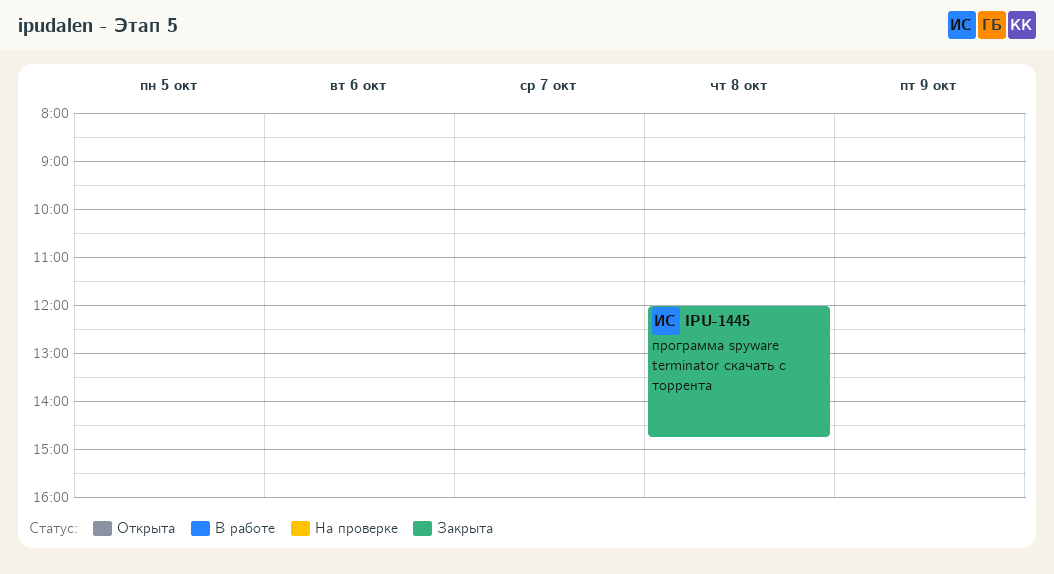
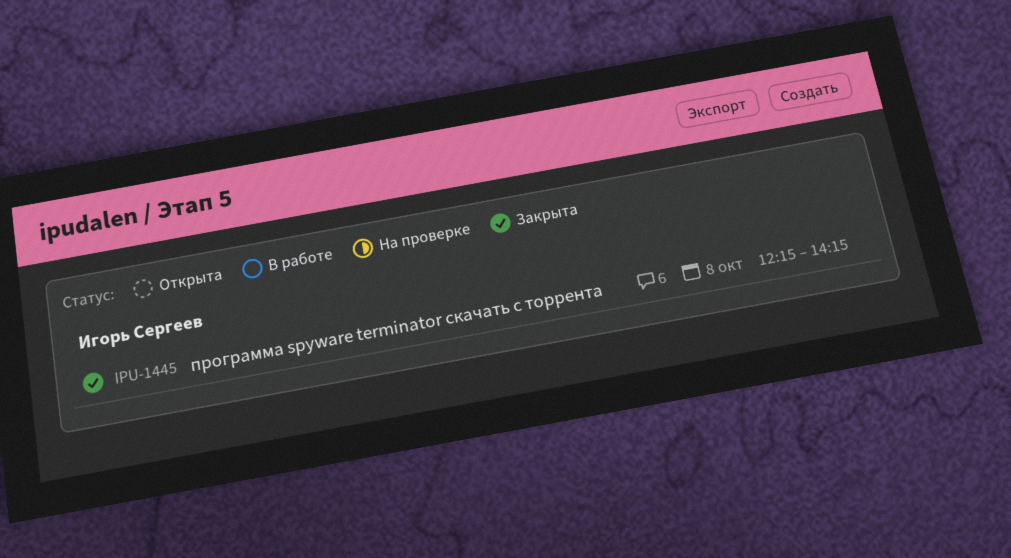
IPU-1445, begins: 12:00 -> 12:15
IPU-1445, ends: 14:45 -> 14:15

